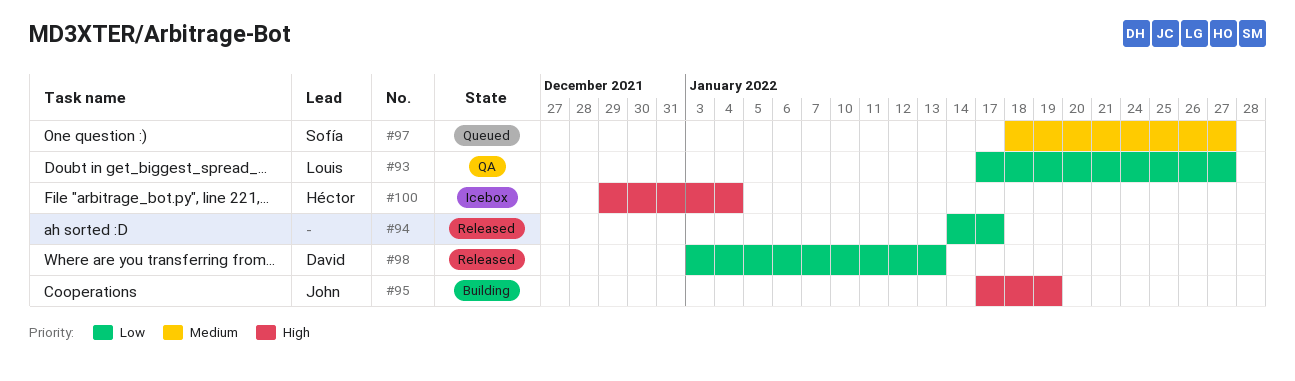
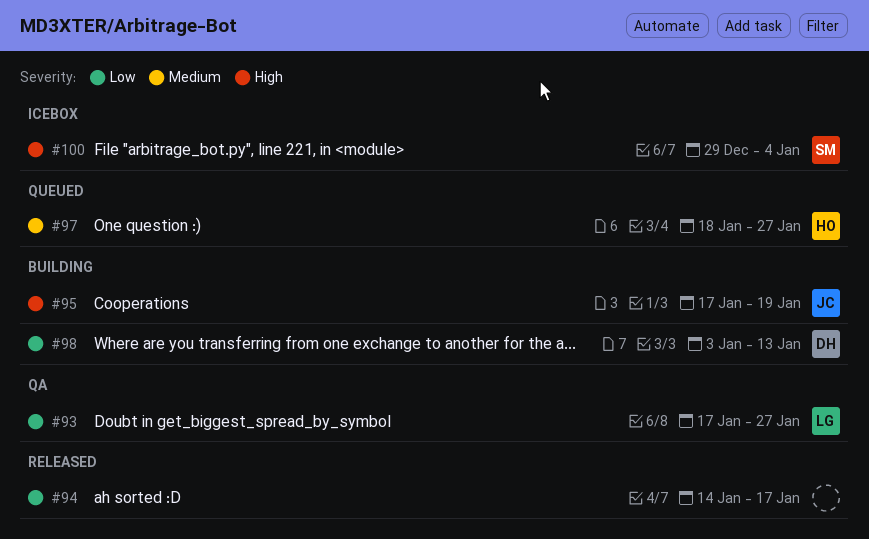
#97, owner: Sofía -> Héctor
#98, status: Released -> Building
#100, owner: Héctor -> Sofía

